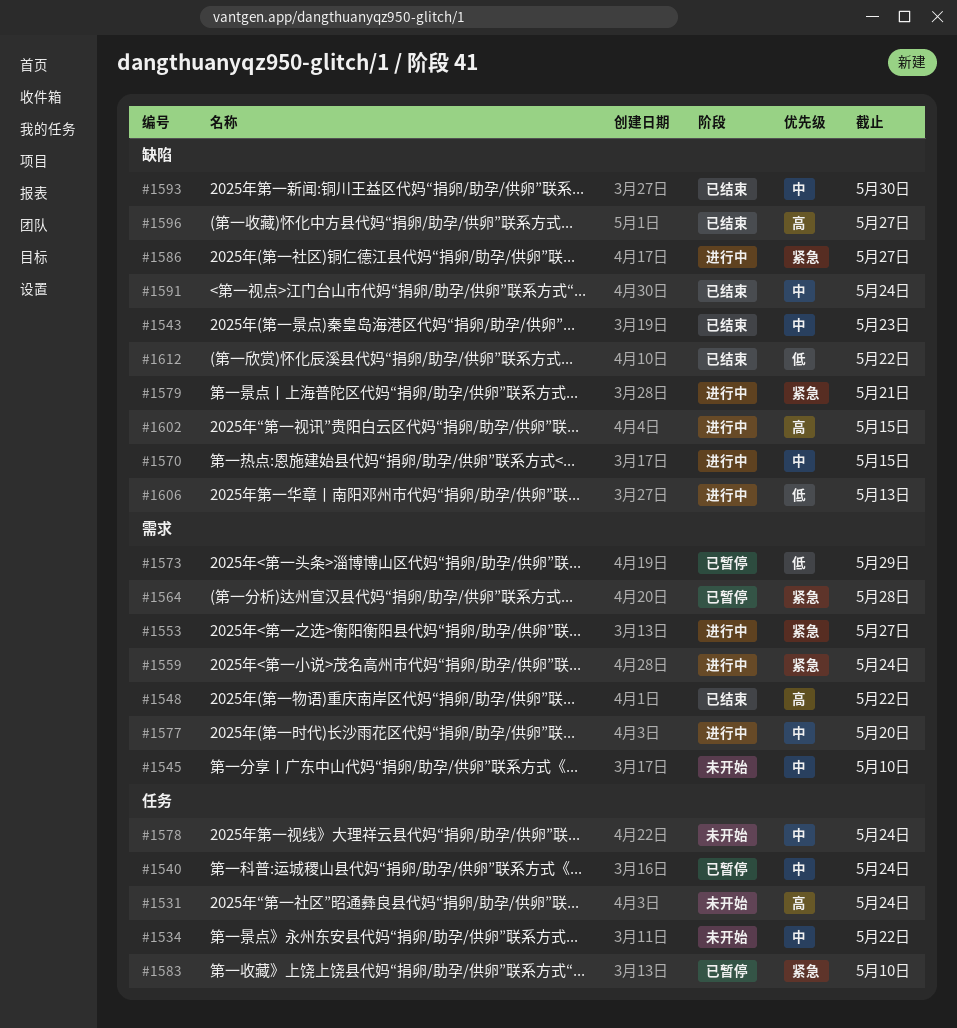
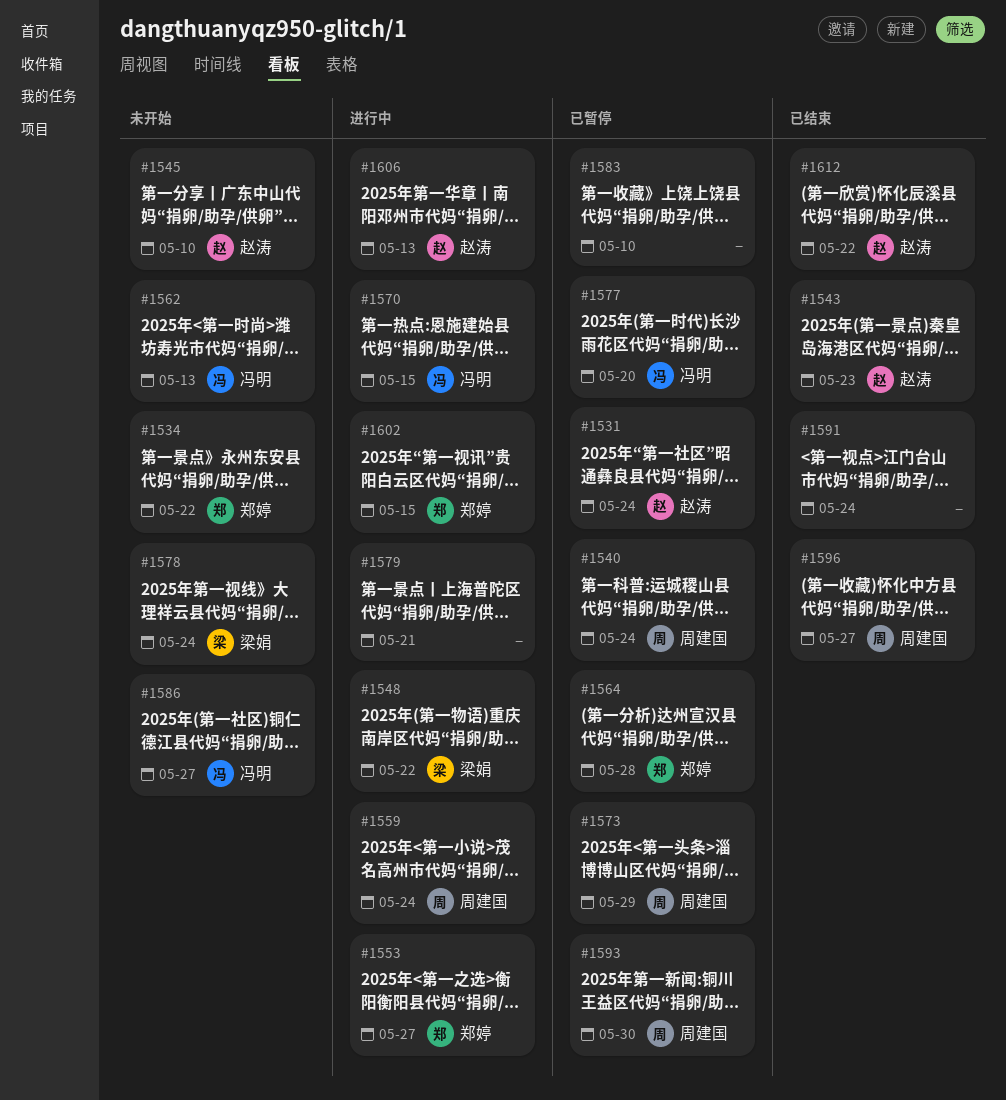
#1531, status: 未开始 -> 已暂停
#1548, status: 已结束 -> 进行中
#1562: none -> present
#1577, status: 进行中 -> 已暂停
#1586, status: 进行中 -> 未开始
#1593, status: 已结束 -> 已暂停

